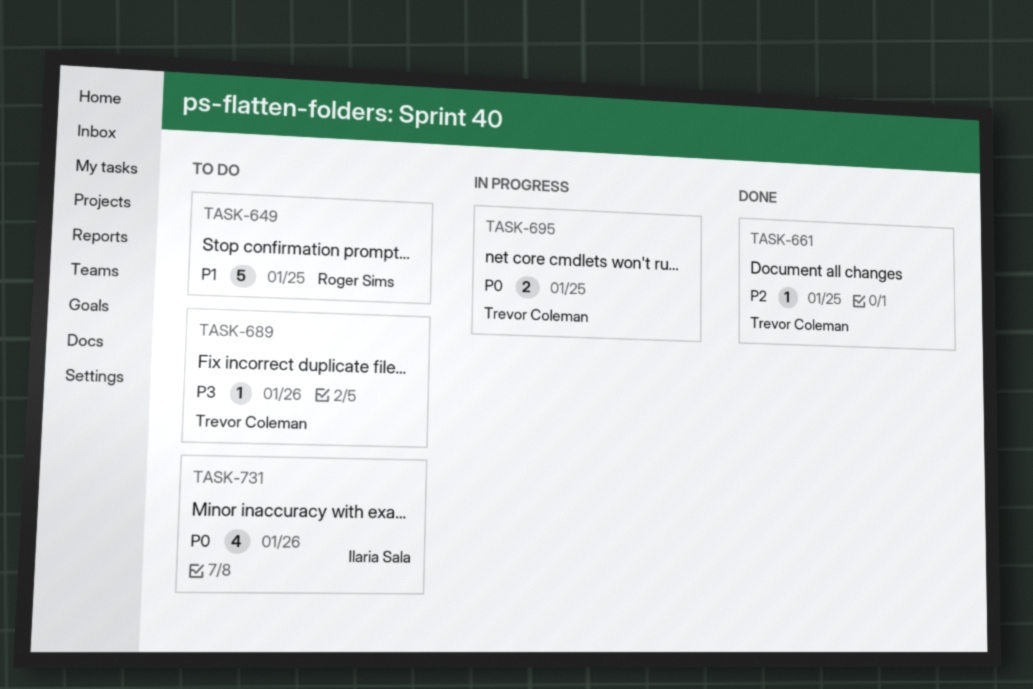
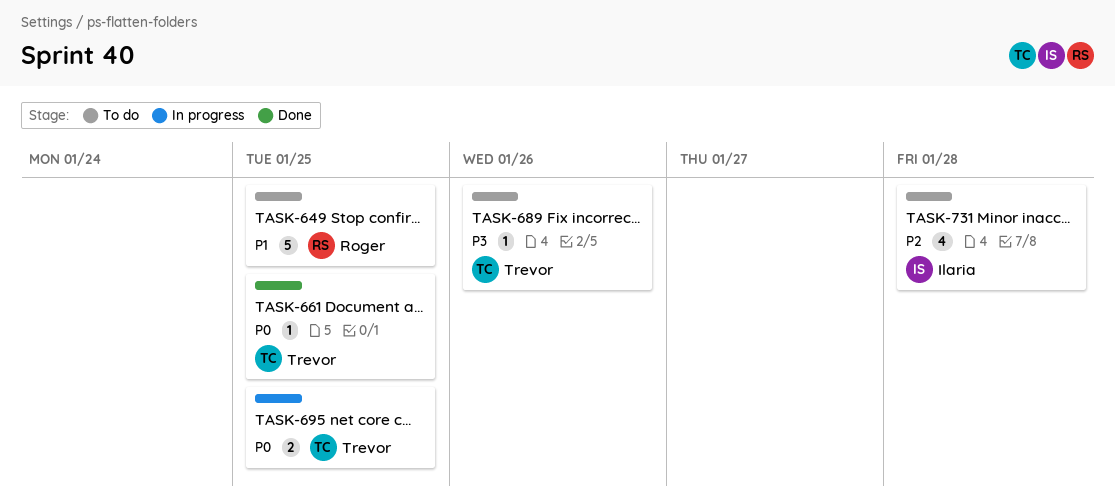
TASK-661, priority: P2 -> P0
TASK-731, priority: P0 -> P2
TASK-731, due: Jan 26 -> Jan 28

